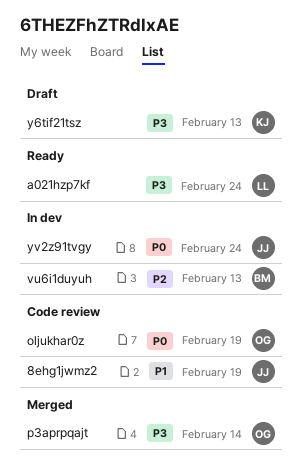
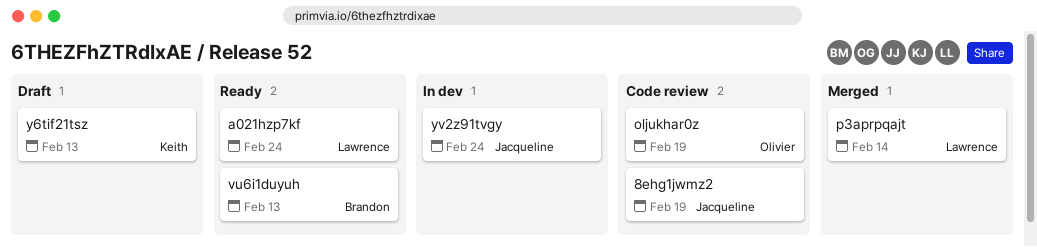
p3aprpqajt, owner: Olivier -> Lawrence
vu6i1duyuh, status: In dev -> Ready

